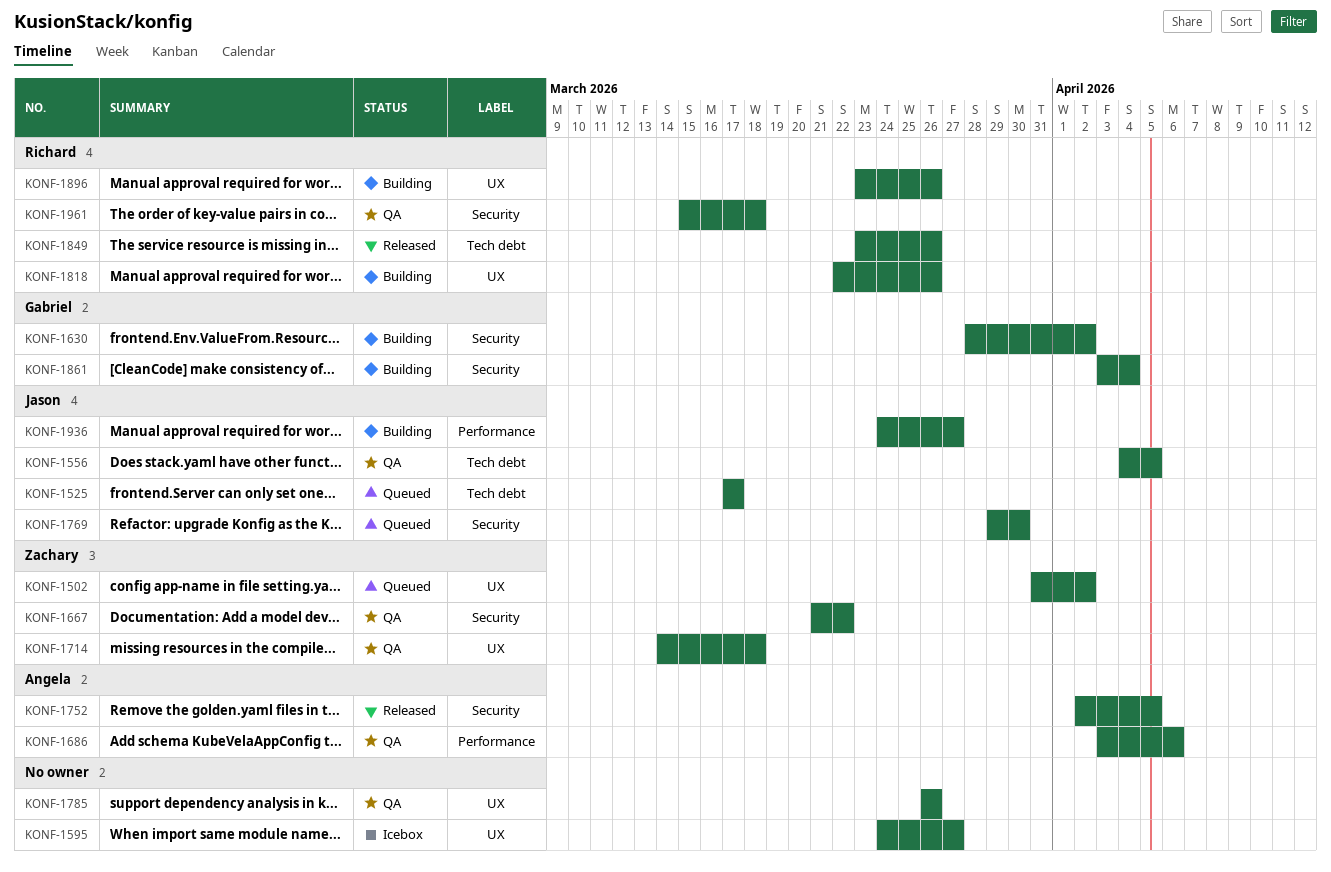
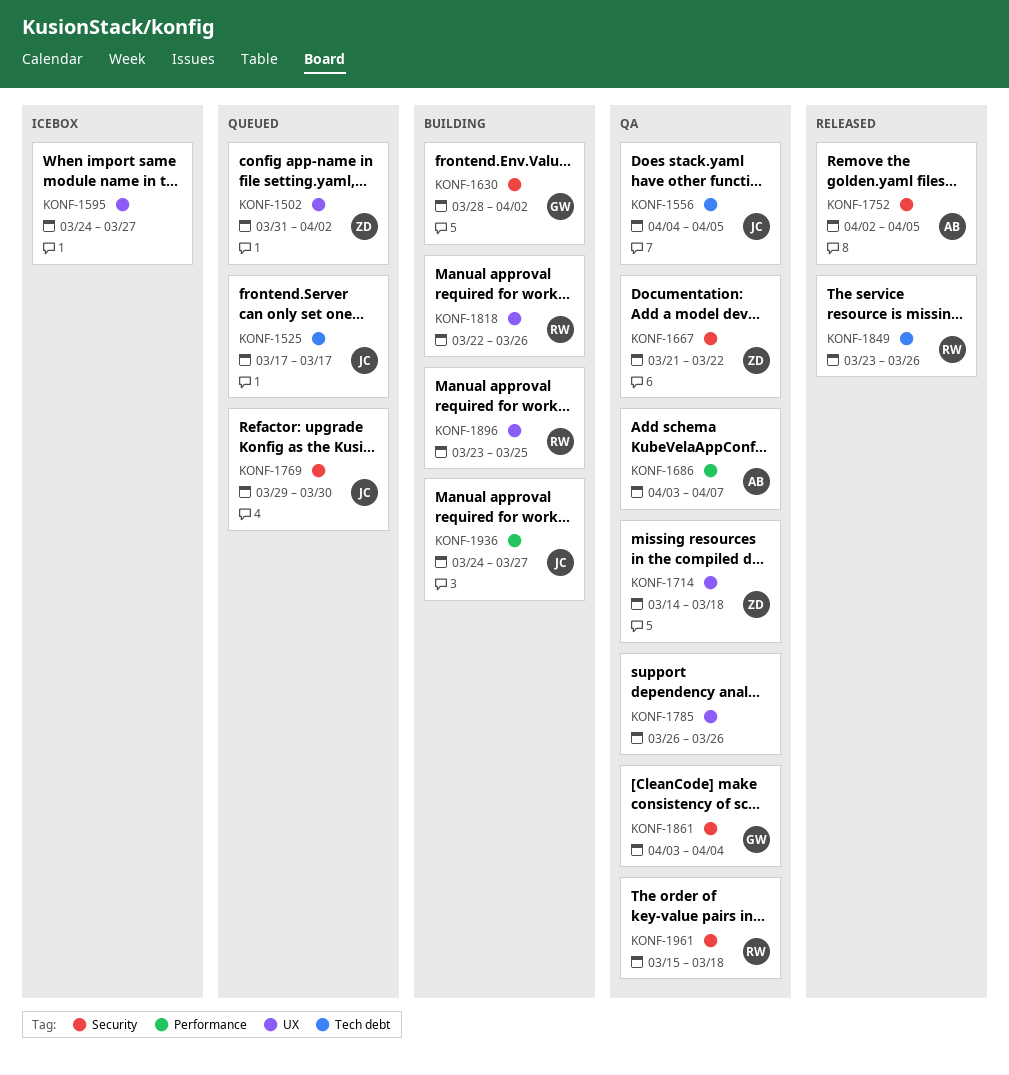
KONF-1686, due: Apr 6 -> Apr 7
KONF-1861, status: Building -> QA
KONF-1896, due: Mar 26 -> Mar 25

